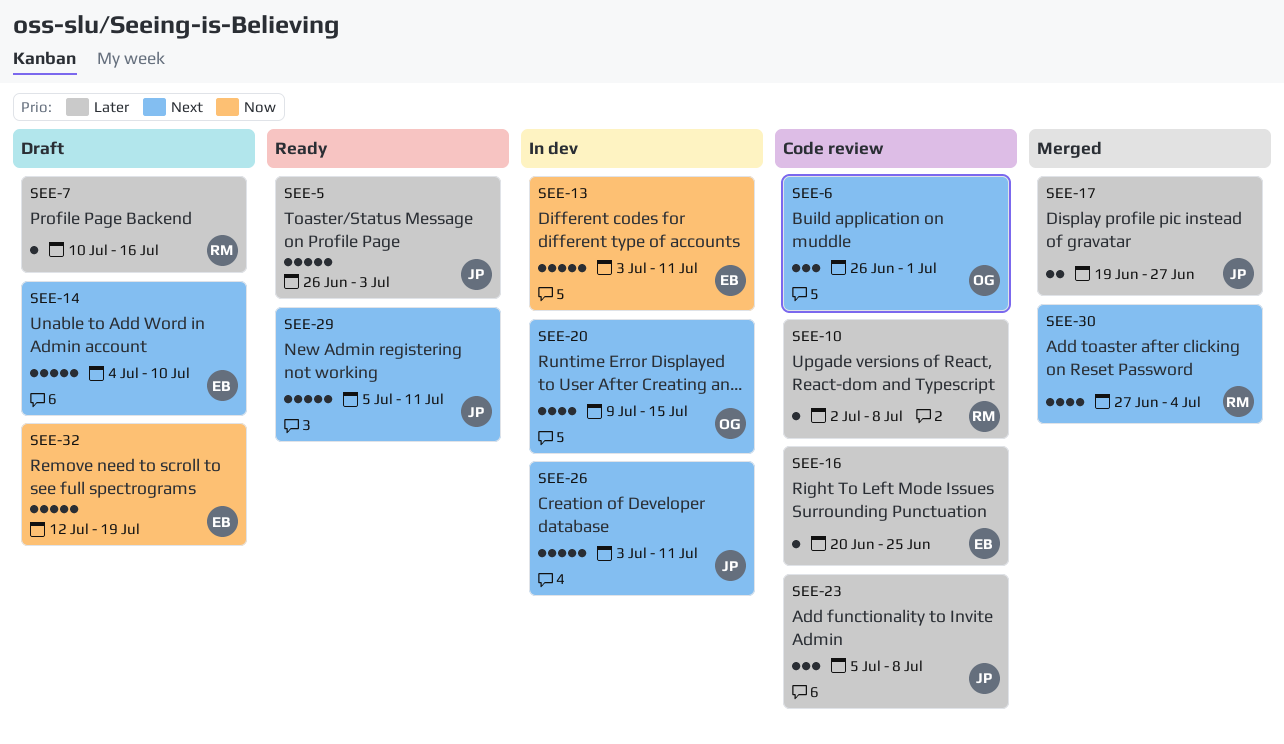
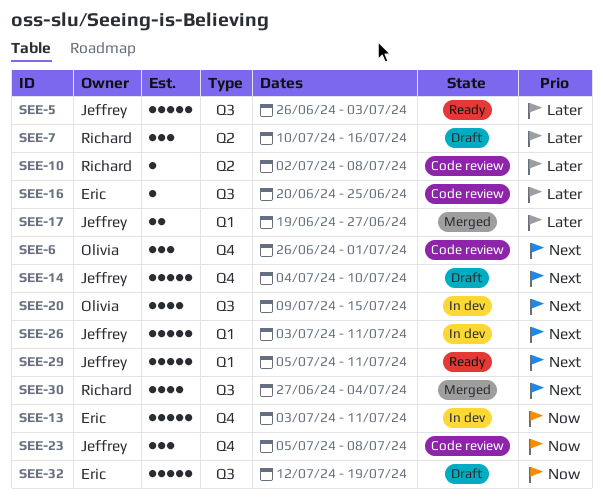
SEE-7, estimate: 1 -> 3
SEE-14, owner: Eric -> Jeffrey
SEE-23, priority: Later -> Now

